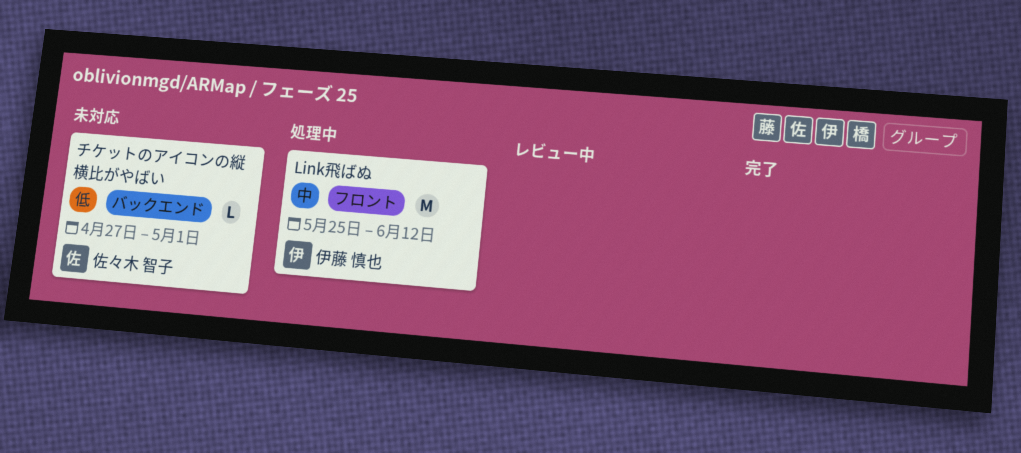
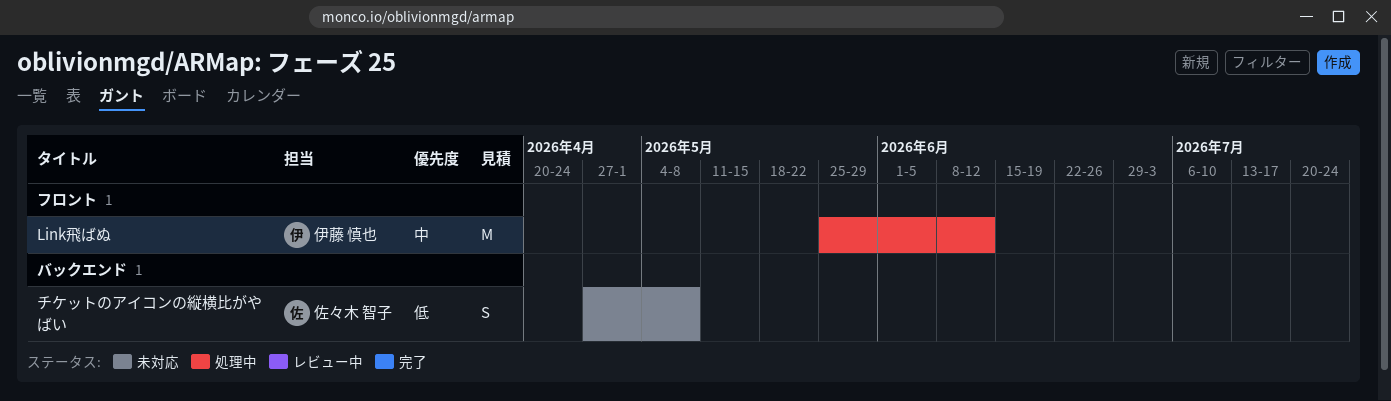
チケットのアイコンの縦横比がやばい, estimate: L -> S
チケットのアイコンの縦横比がやばい, due: May 1 -> May 8

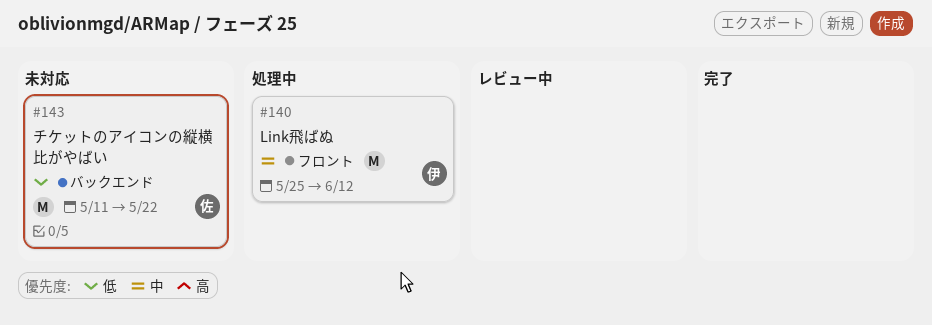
チケットのアイコンの縦横比がやばい, estimate: S -> M
チケットのアイコンの縦横比がやばい, start: Apr 27 -> May 11
チケットのアイコンの縦横比がやばい, due: May 8 -> May 22

